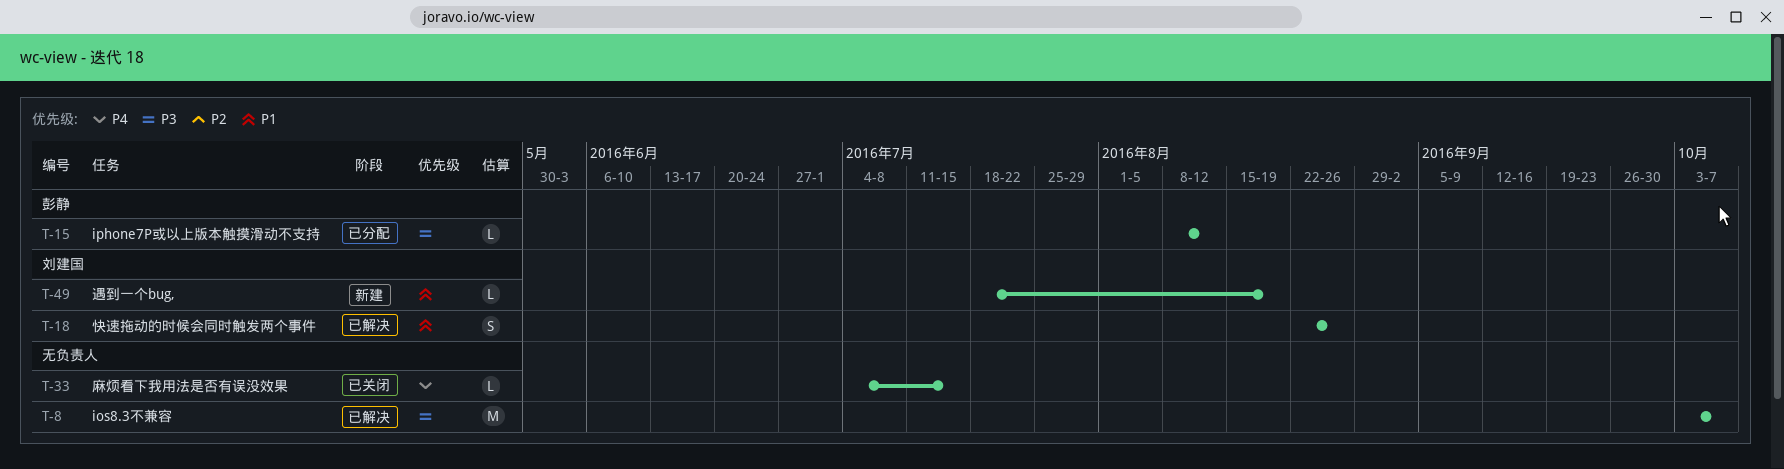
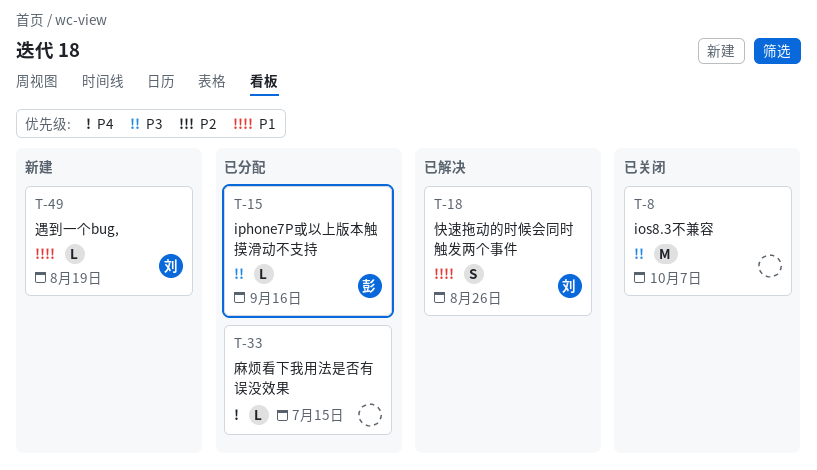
T-8, status: 已解决 -> 已关闭
T-15, due: Aug 12 -> Sep 16
T-33, status: 已关闭 -> 已分配

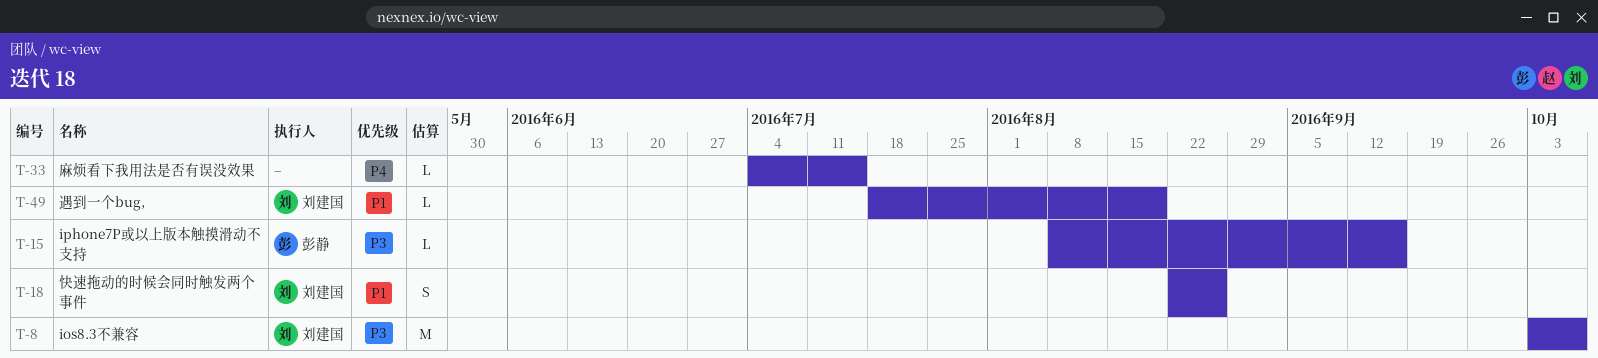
T-8, owner: none -> 刘建国

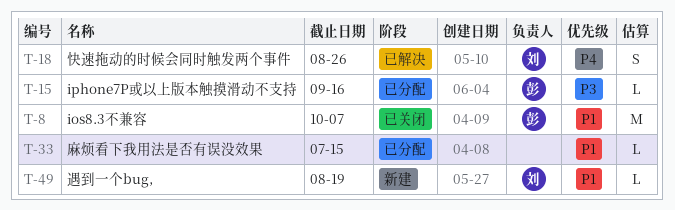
T-8, owner: 刘建国 -> 彭静
T-8, priority: P3 -> P1
T-18, priority: P1 -> P4
T-33, priority: P4 -> P1

